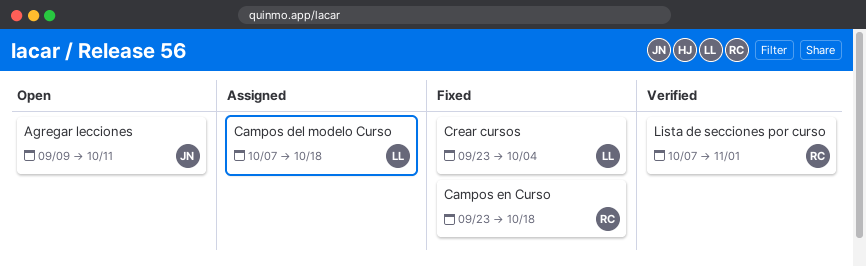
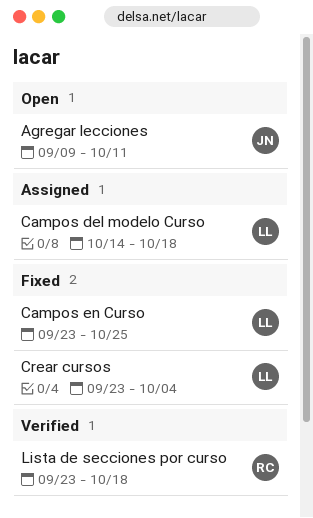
Campos del modelo Curso, start: Oct 7 -> Oct 14
Campos en Curso, owner: RC -> LL
Campos en Curso, due: Oct 18 -> Oct 25
Lista de secciones por curso, start: Oct 7 -> Sep 23
Lista de secciones por curso, due: Nov 1 -> Oct 18

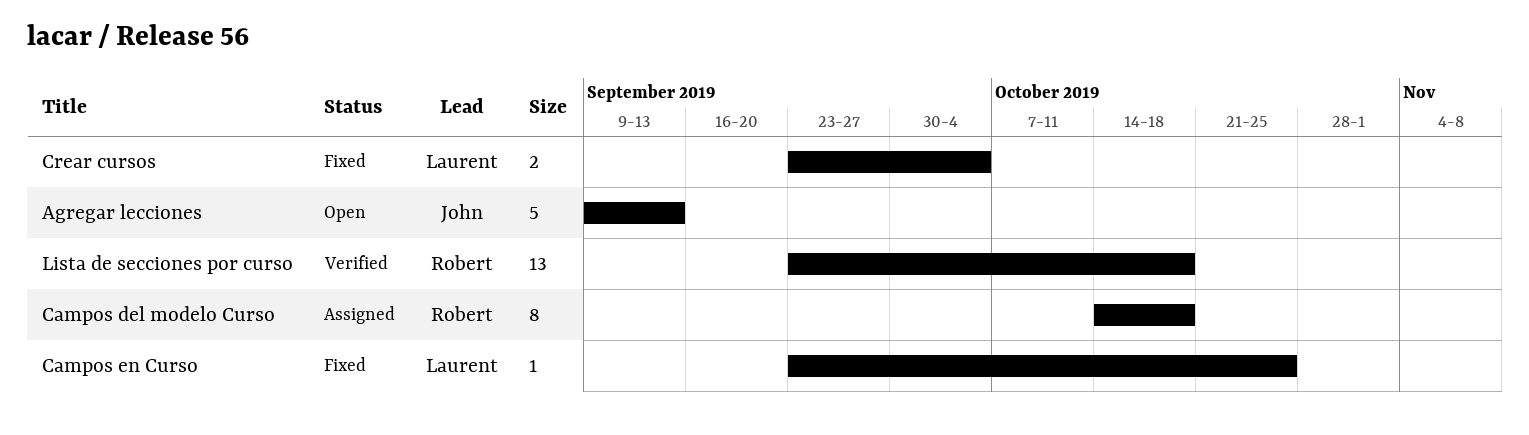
Agregar lecciones, due: Oct 11 -> Sep 13
Campos del modelo Curso, owner: Laurent -> Robert

